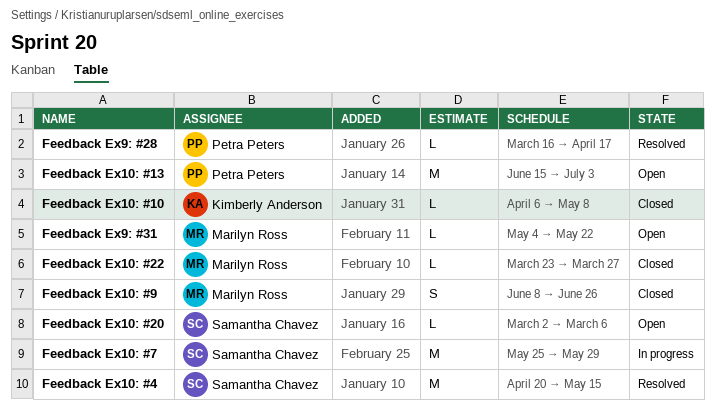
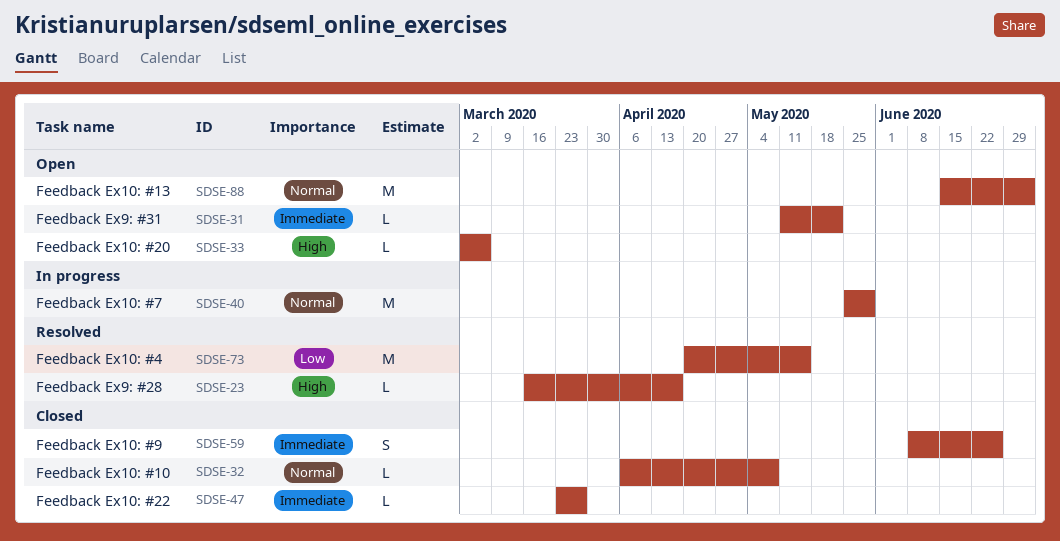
Feedback Ex9: #31, start: May 4 -> May 11

